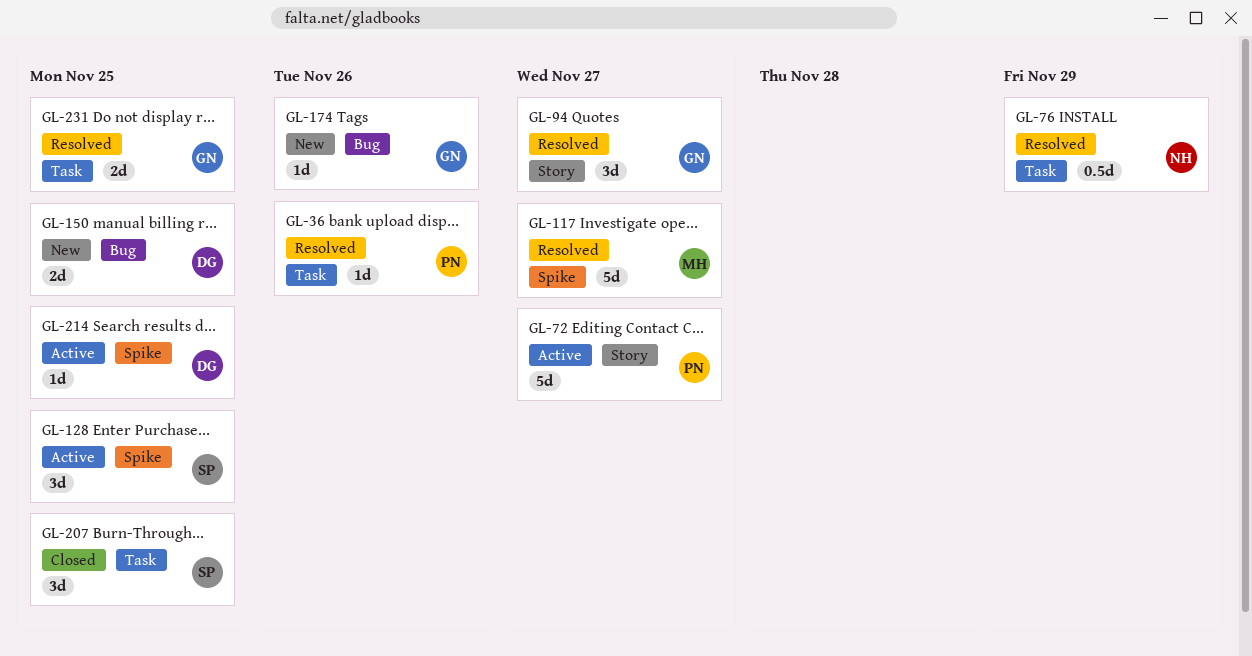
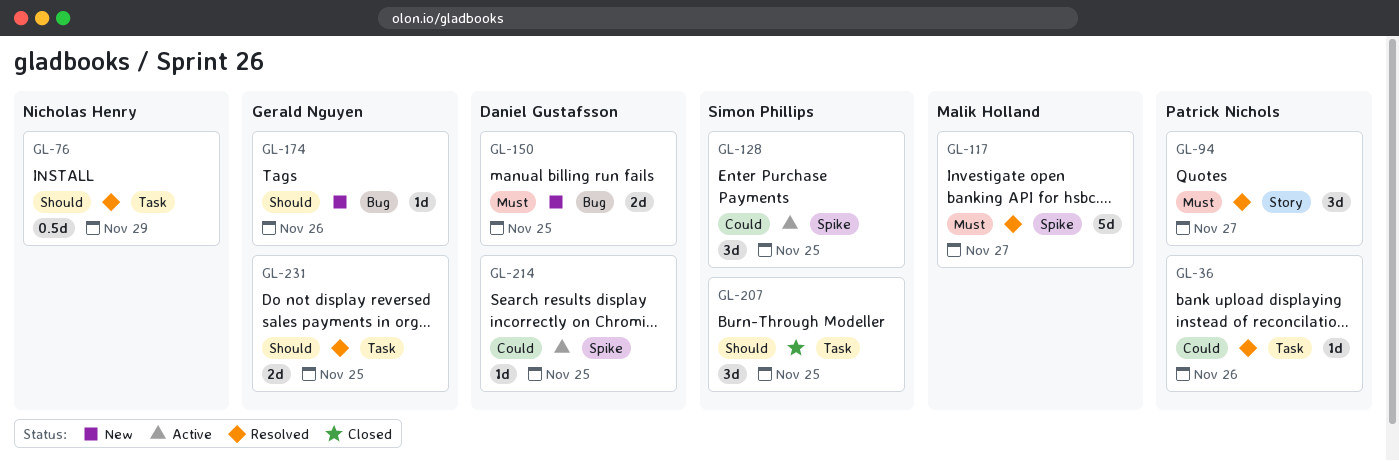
GL-72: present -> none
GL-94, owner: Gerald Nguyen -> Patrick Nichols

